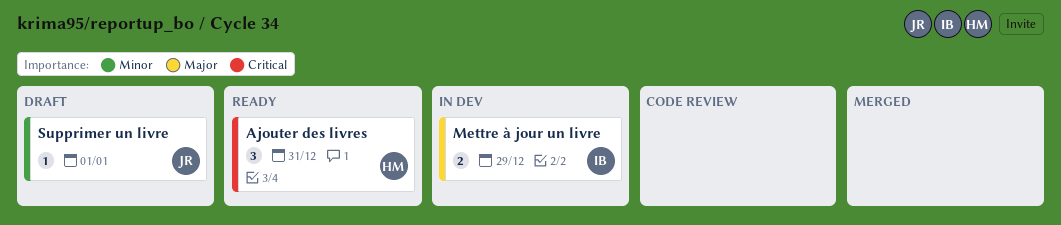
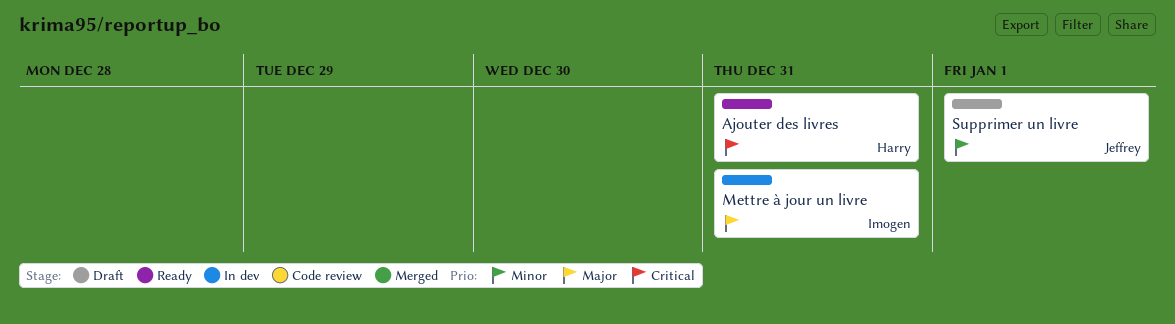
Mettre à jour un livre, due: Dec 29 -> Dec 31

